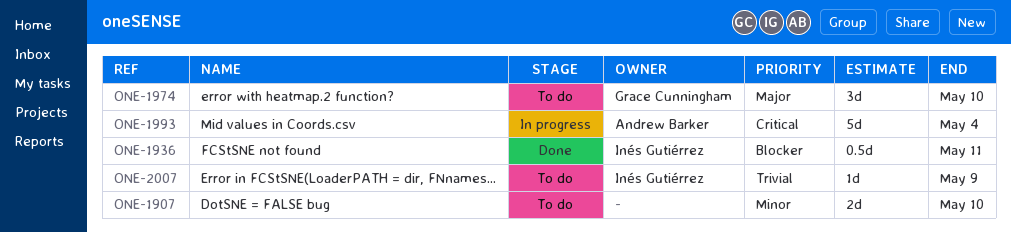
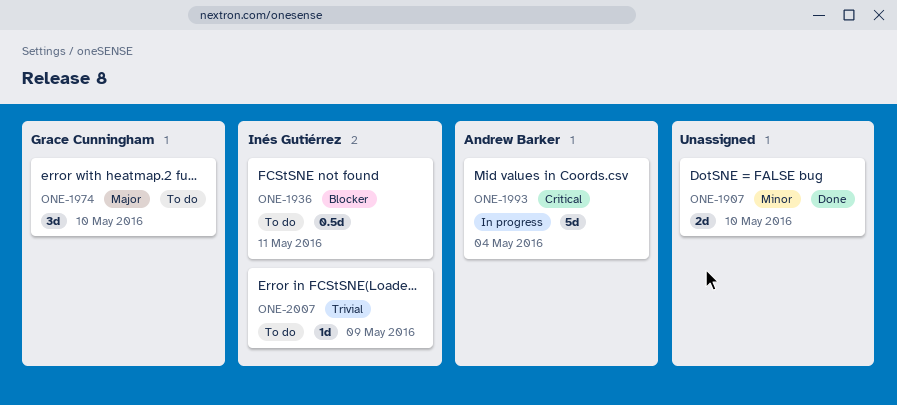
ONE-1907, status: To do -> Done
ONE-1936, status: Done -> To do

